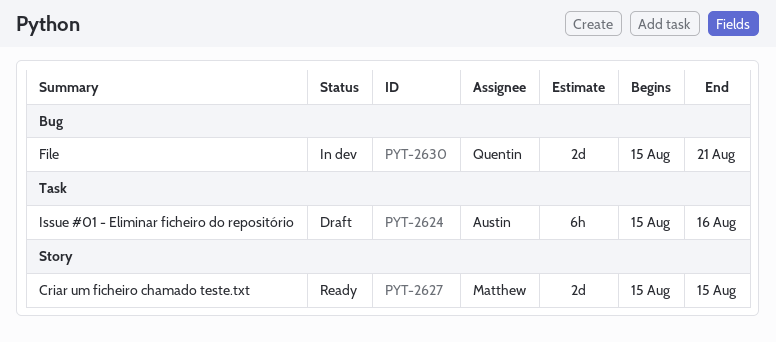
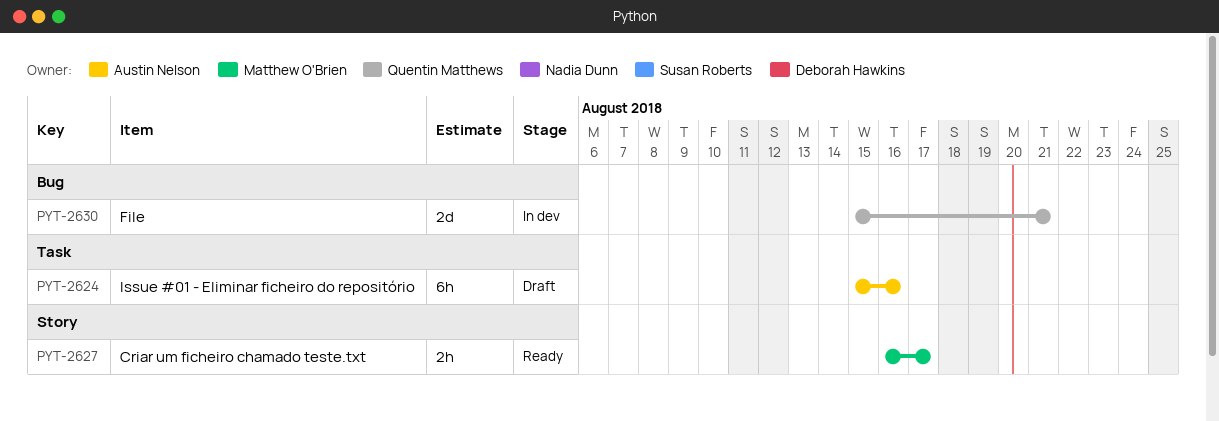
PYT-2627, estimate: 2d -> 2h
PYT-2627, start: Aug 15 -> Aug 16
PYT-2627, due: Aug 15 -> Aug 17

